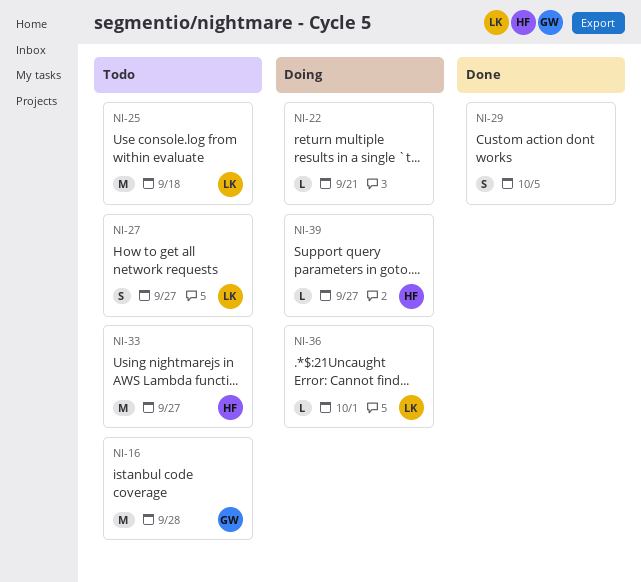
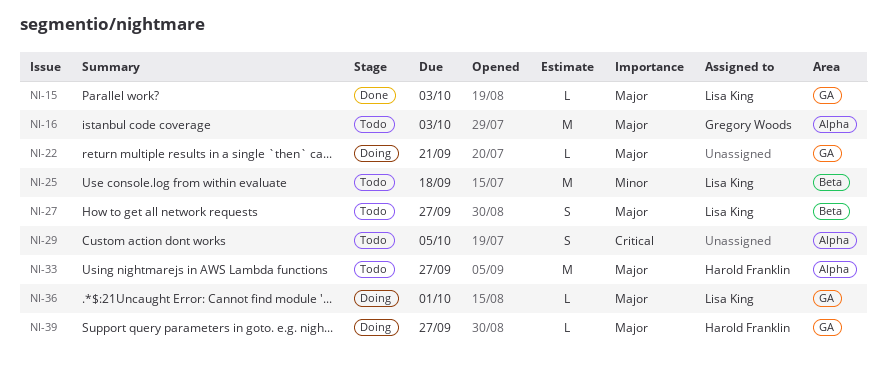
NI-15: none -> present
NI-16, due: Sep 28 -> Oct 3
NI-29, status: Done -> Todo

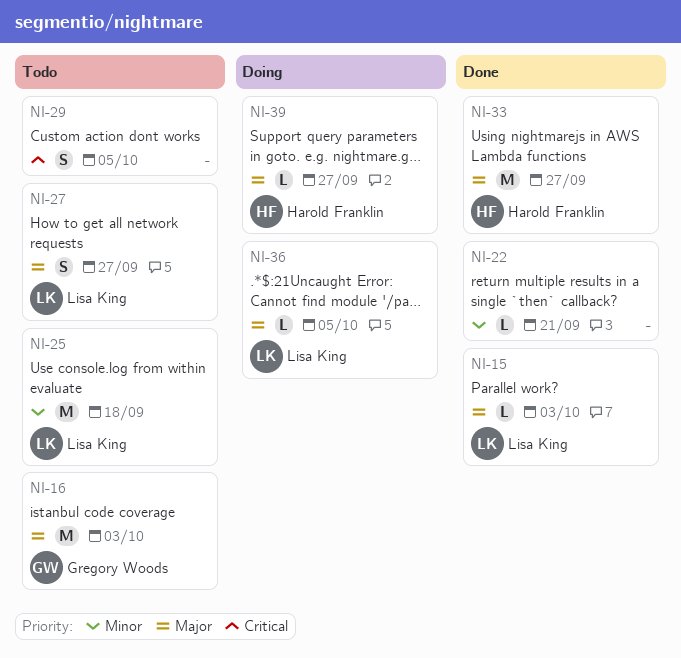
NI-22, status: Doing -> Done
NI-22, priority: Major -> Minor
NI-33, status: Todo -> Done
NI-36, due: Oct 1 -> Oct 5

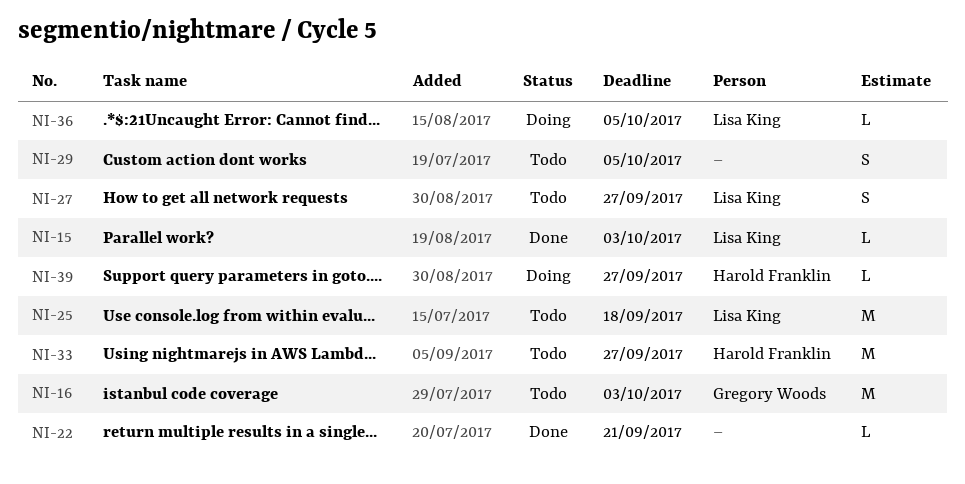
NI-33, status: Done -> Todo

